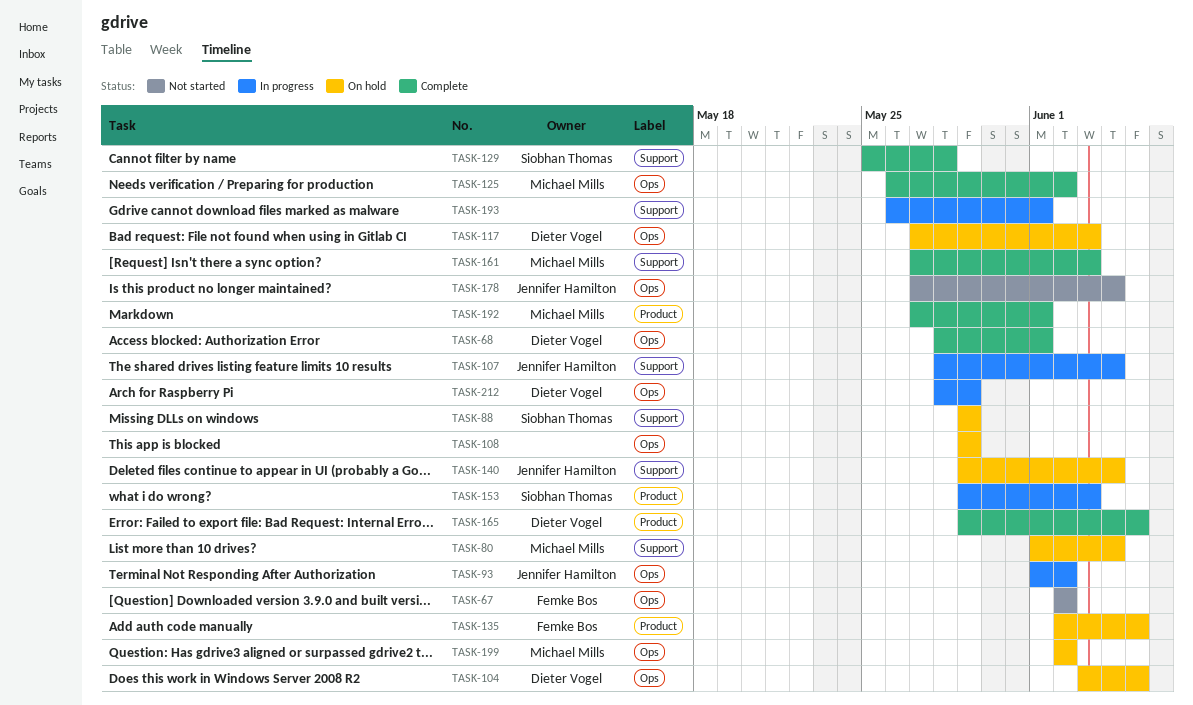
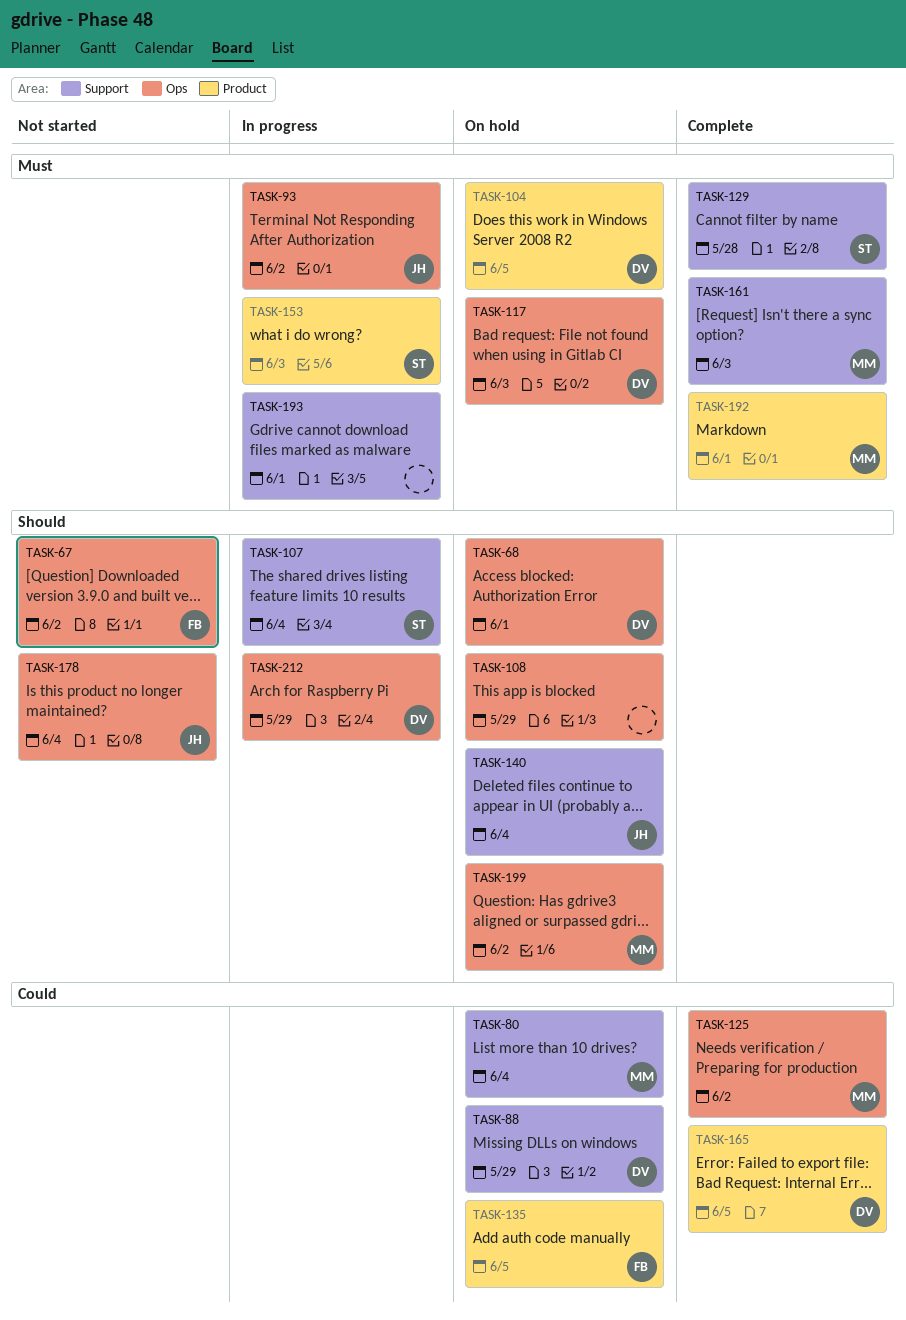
TASK-68, status: Complete -> On hold
TASK-88, owner: Siobhan Thomas -> Dieter Vogel
TASK-104, label: Ops -> Product
TASK-107, owner: Jennifer Hamilton -> Siobhan Thomas

